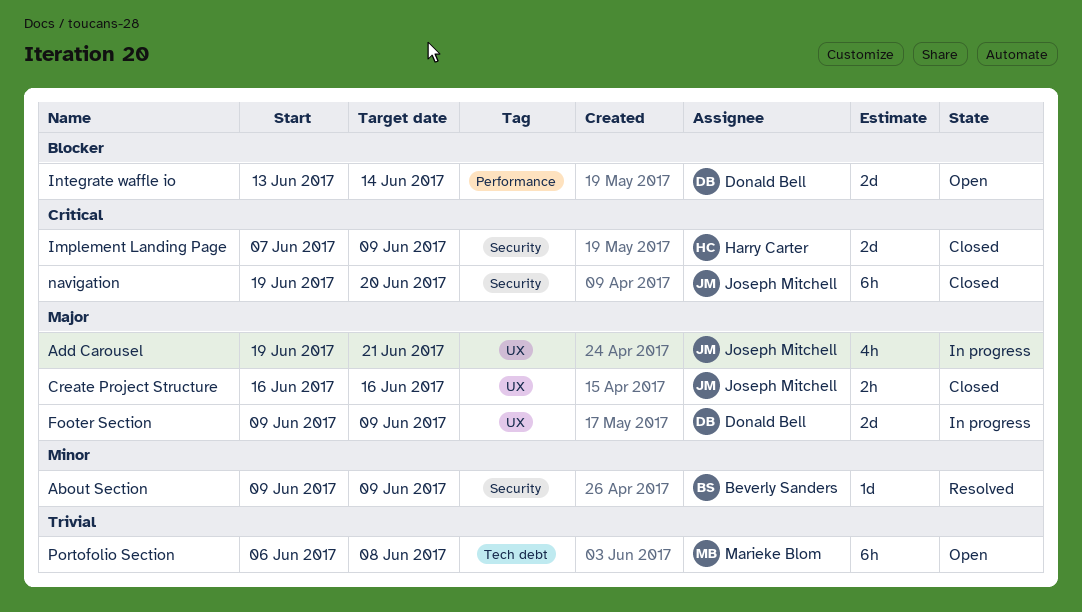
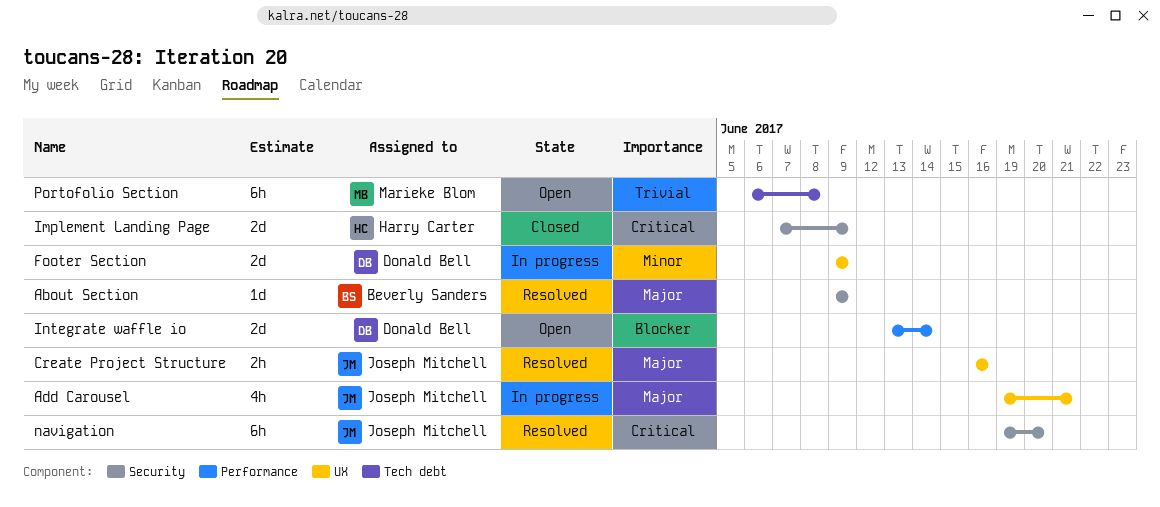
About Section, priority: Minor -> Major
Create Project Structure, status: Closed -> Resolved
Footer Section, priority: Major -> Minor
navigation, status: Closed -> Resolved

